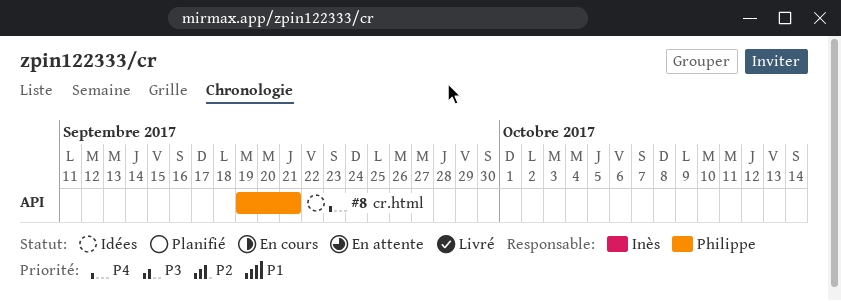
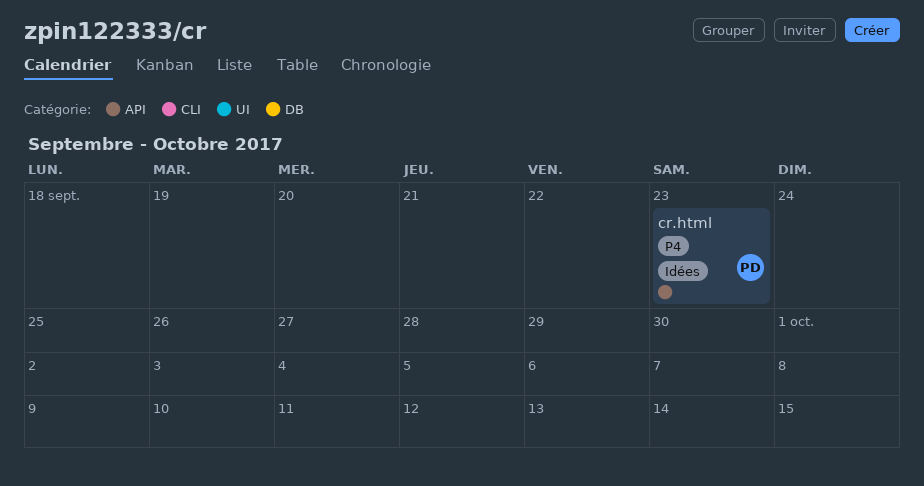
cr.html, due: Sep 21 -> Sep 23

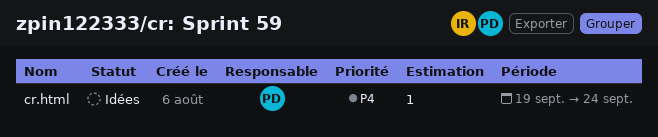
cr.html, due: Sep 23 -> Sep 24

